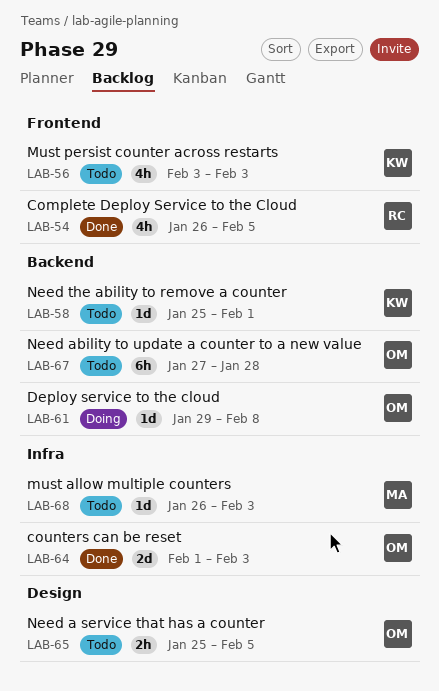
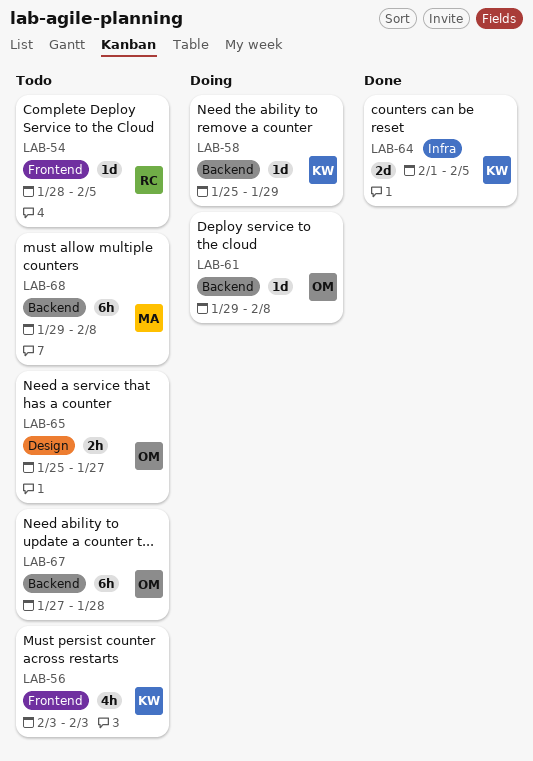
LAB-54, status: Done -> Todo
LAB-54, estimate: 4h -> 1d
LAB-54, start: Jan 26 -> Jan 28
LAB-58, status: Todo -> Doing
LAB-58, due: Feb 1 -> Jan 29
LAB-64, owner: OM -> KW
LAB-64, due: Feb 3 -> Feb 5
LAB-65, due: Feb 5 -> Jan 27
LAB-68, label: Infra -> Backend
LAB-68, estimate: 1d -> 6h
LAB-68, start: Jan 26 -> Jan 29
LAB-68, due: Feb 3 -> Feb 8

